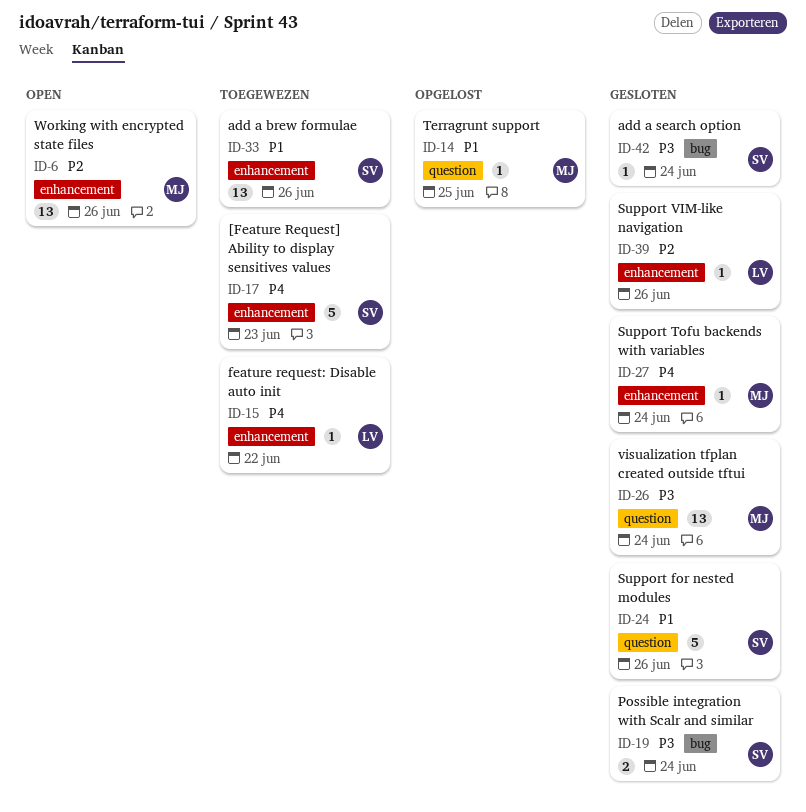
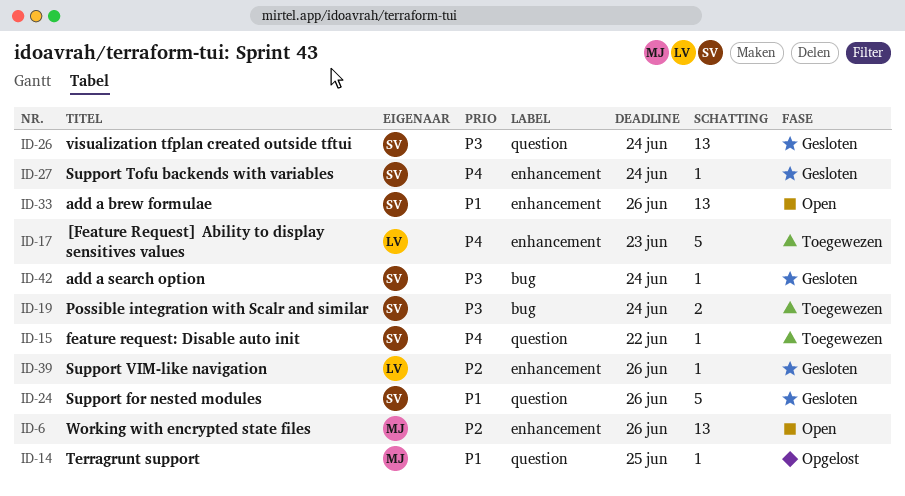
ID-15, owner: LV -> SV
ID-15, label: enhancement -> question
ID-17, owner: SV -> LV
ID-19, status: Gesloten -> Toegewezen
ID-26, owner: MJ -> SV
ID-27, owner: MJ -> SV
ID-33, status: Toegewezen -> Open

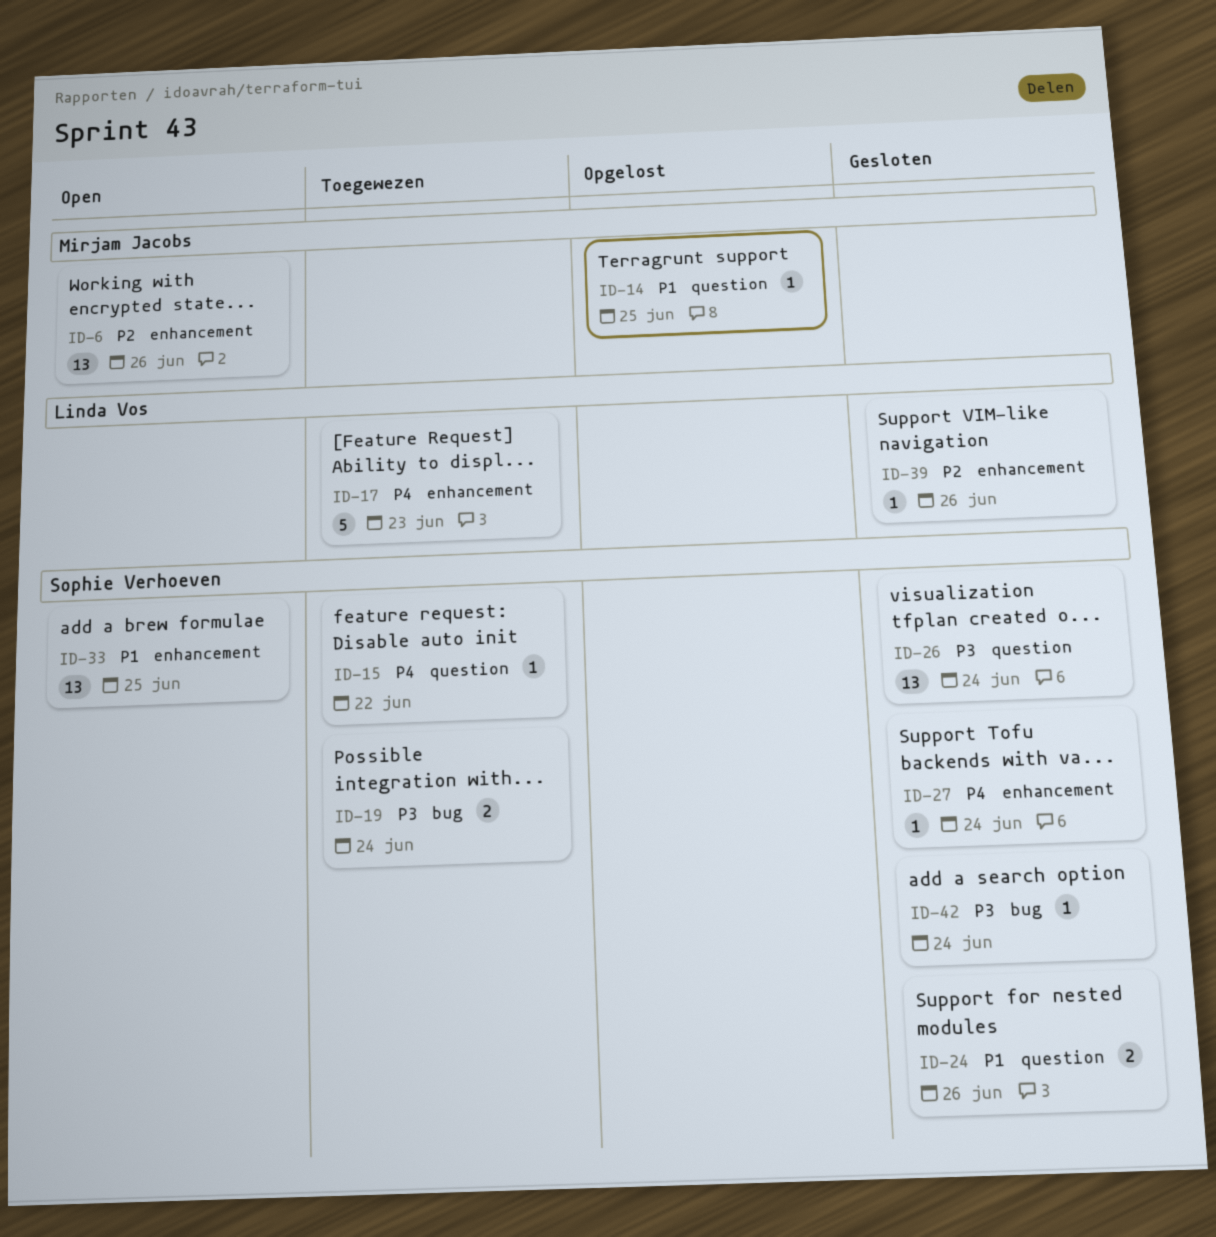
ID-24, estimate: 5 -> 2
ID-33, due: Jun 26 -> Jun 25

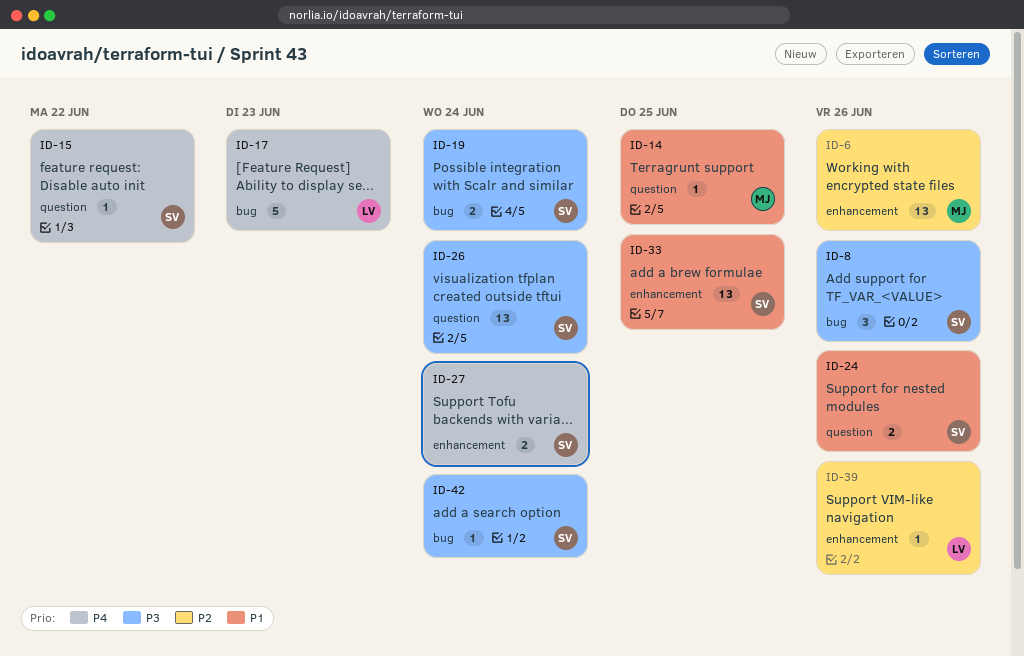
ID-8: none -> present
ID-17, label: enhancement -> bug
ID-27, estimate: 1 -> 2

